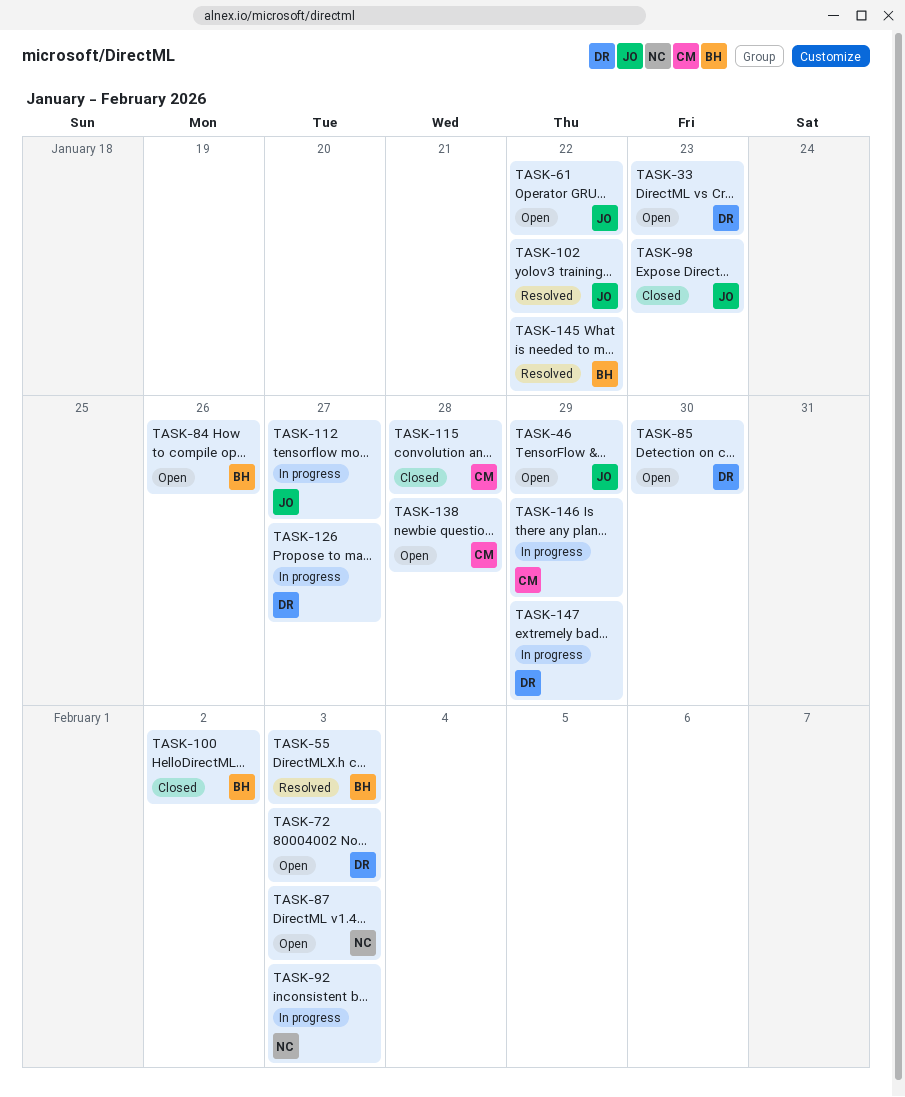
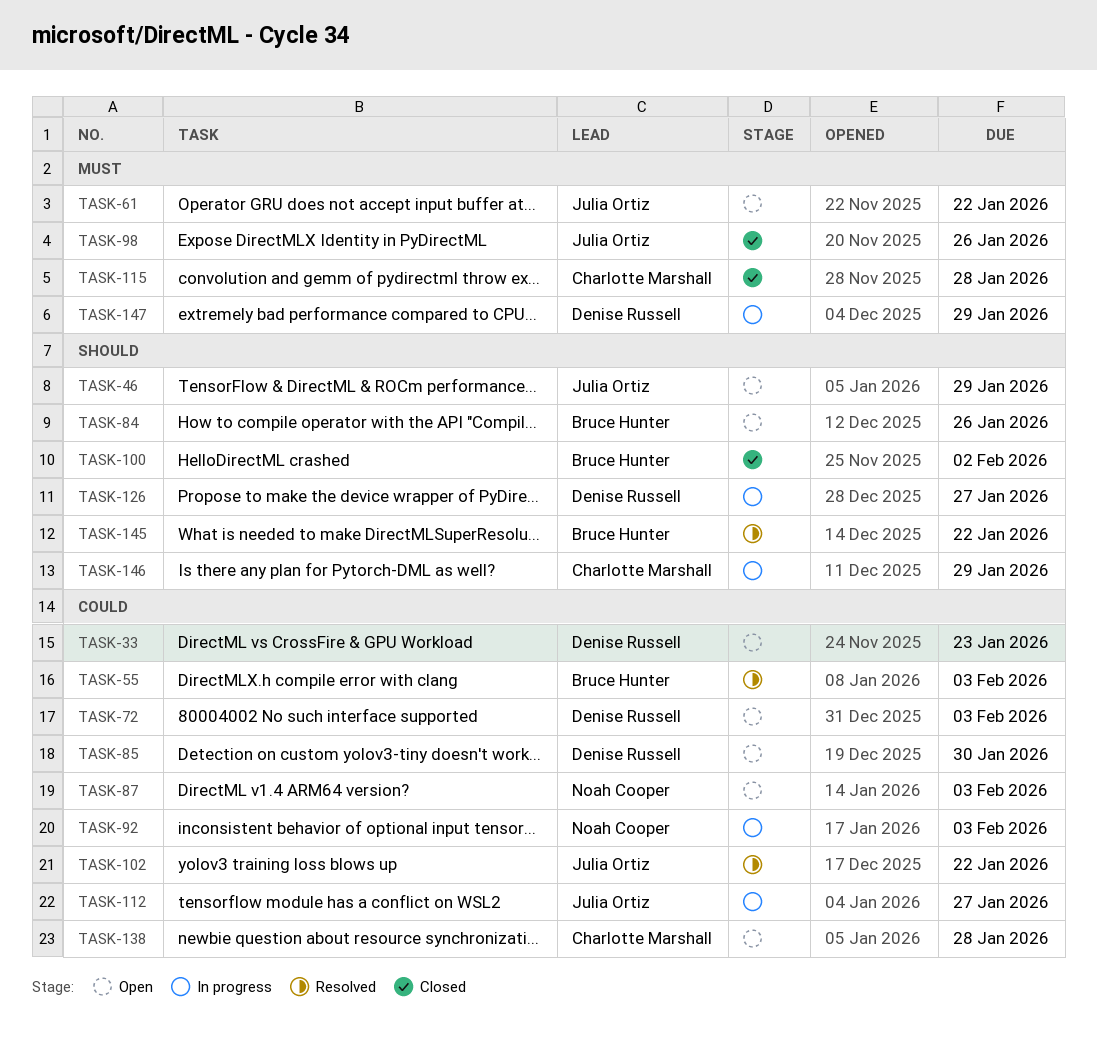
TASK-98, due: Jan 23 -> Jan 26

